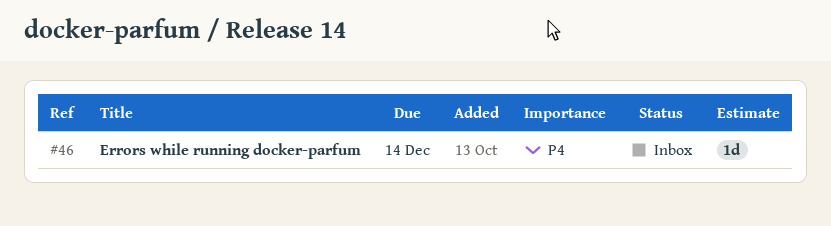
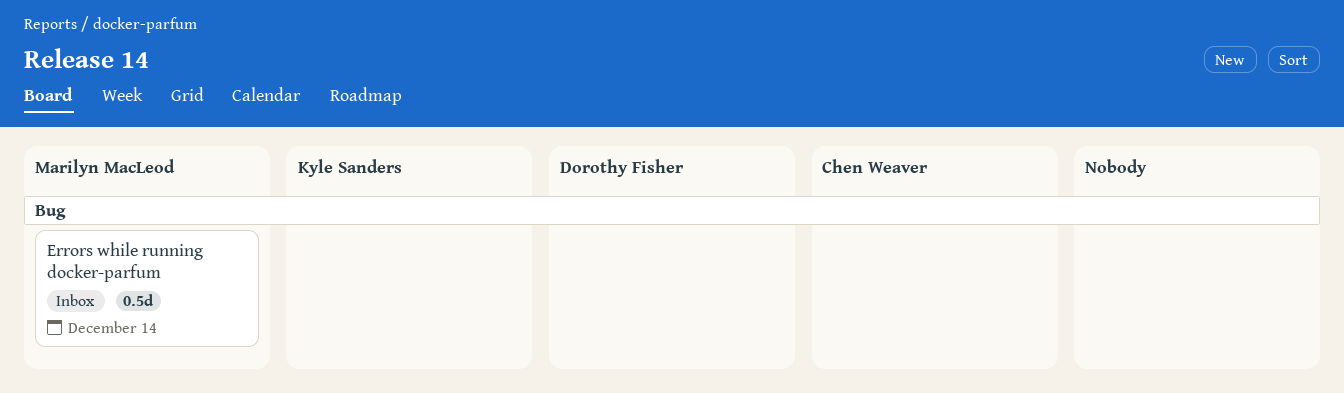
Errors while running docker-parfum, estimate: 1d -> 0.5d

